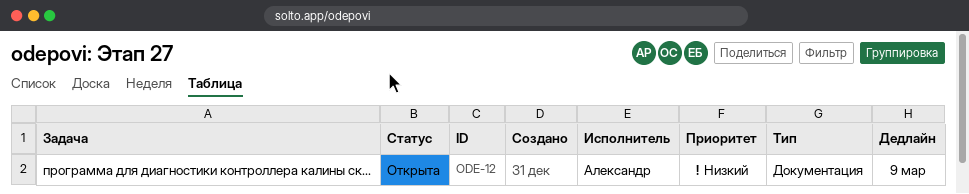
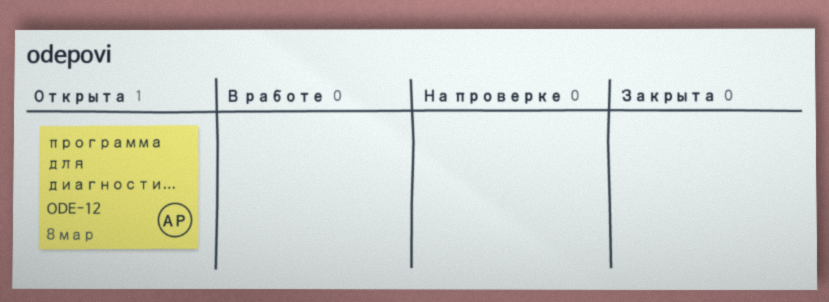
ODE-12, due: Mar 9 -> Mar 8

